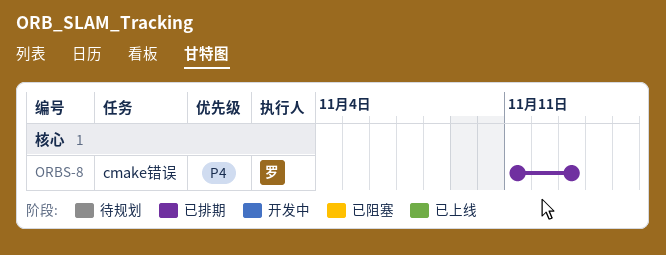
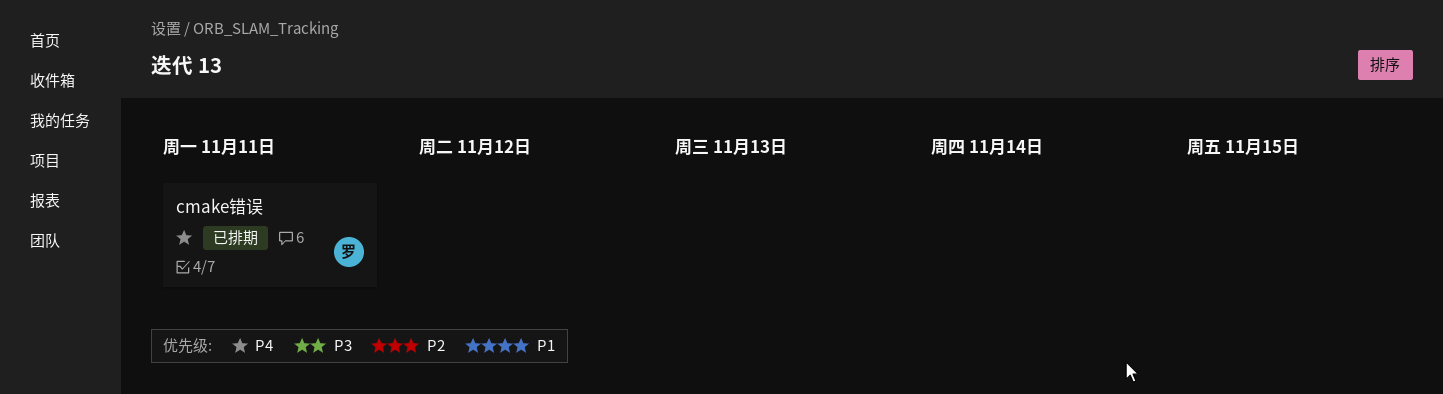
cmake错误, due: Nov 13 -> Nov 11

